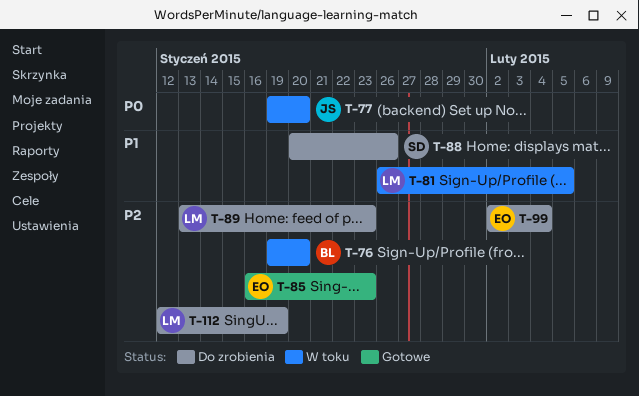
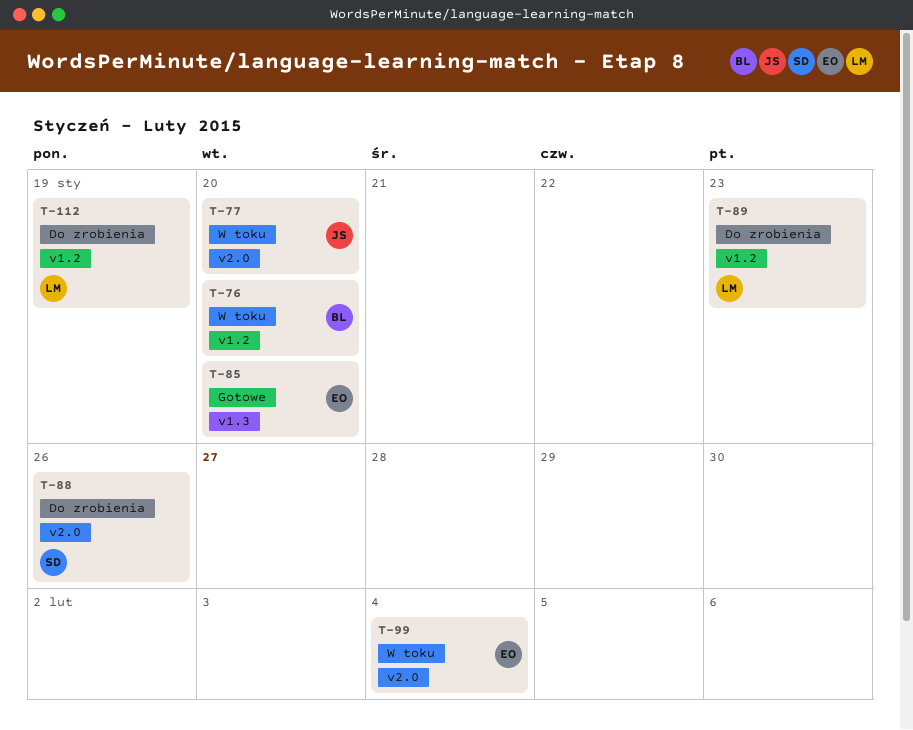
T-81: present -> none
T-85, due: Jan 23 -> Jan 20
T-99, status: Do zrobienia -> W toku

